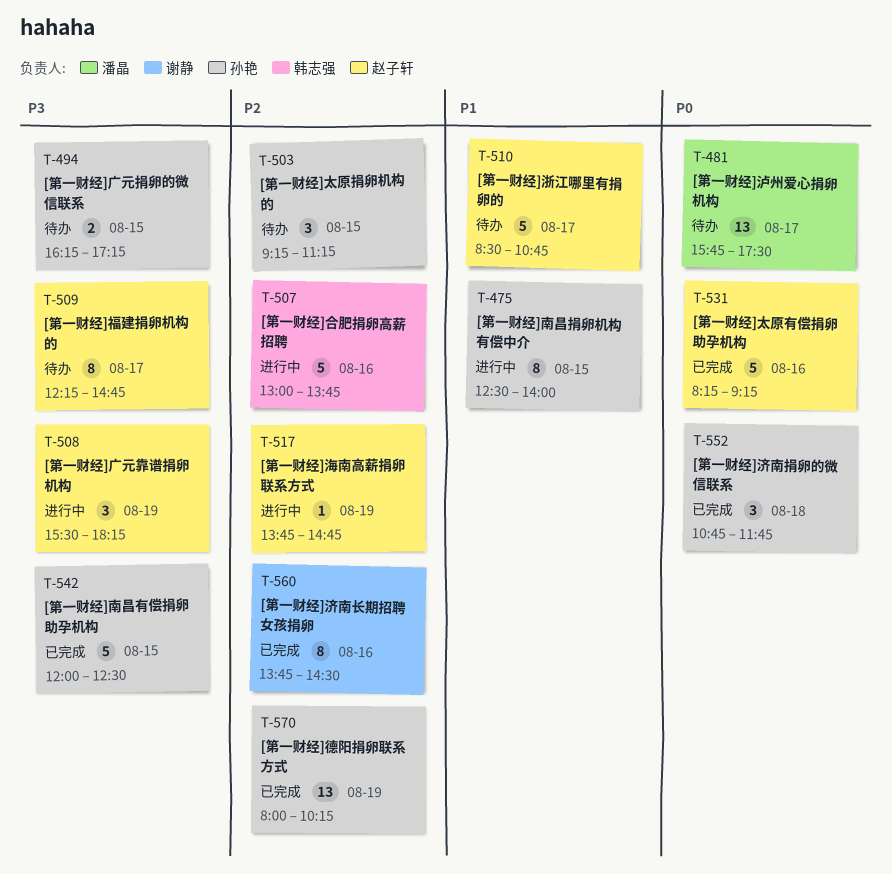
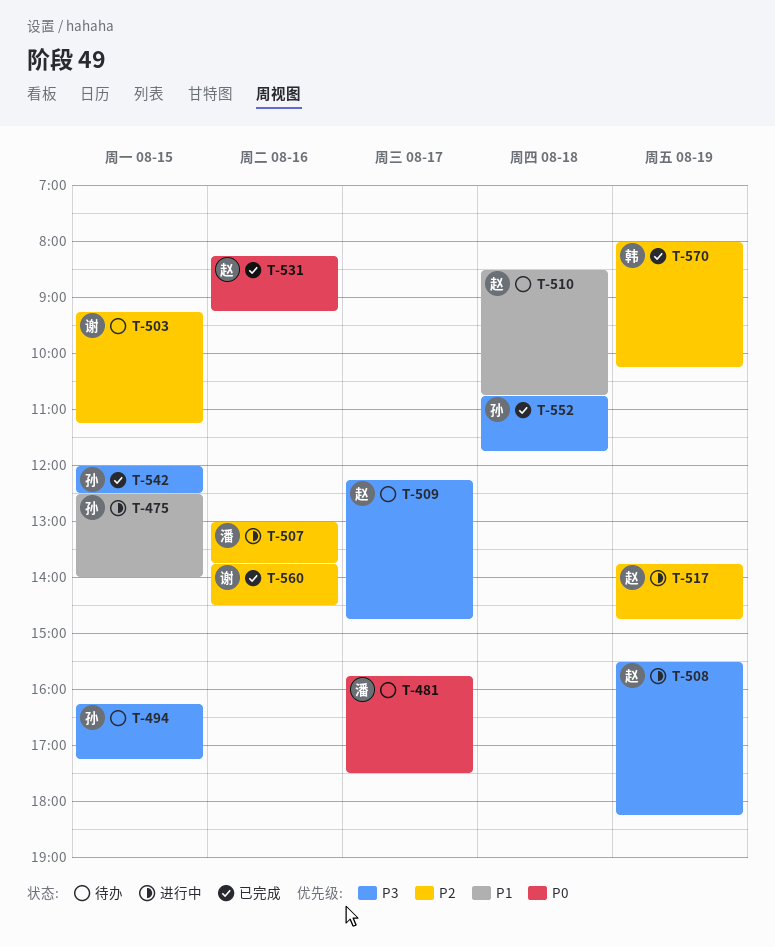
T-503, owner: 孙艳 -> 谢静
T-507, owner: 韩志强 -> 潘晶
T-510, day: Aug 17 -> Aug 18
T-552, priority: P0 -> P3
T-570, owner: 孙艳 -> 韩志强

